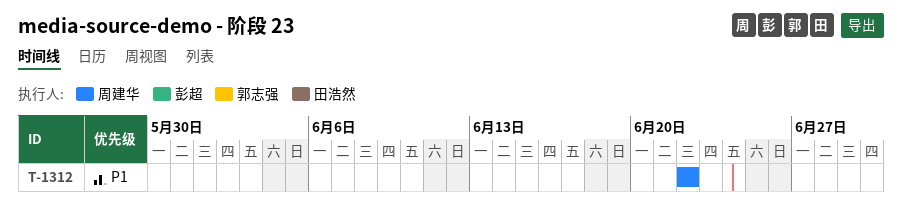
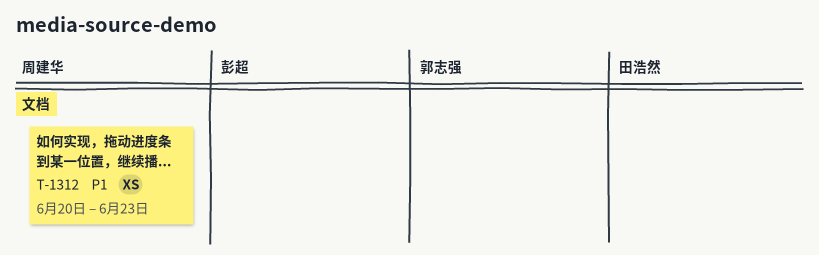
T-1312, start: Jun 22 -> Jun 20
T-1312, due: Jun 22 -> Jun 23

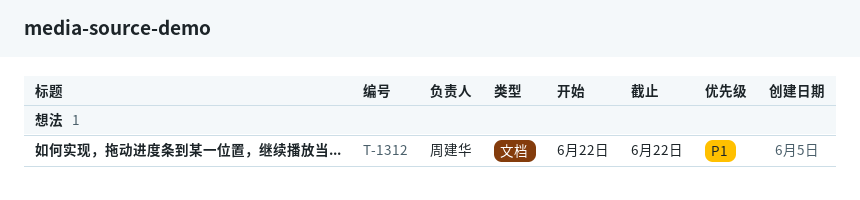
T-1312, start: Jun 20 -> Jun 22
T-1312, due: Jun 23 -> Jun 22

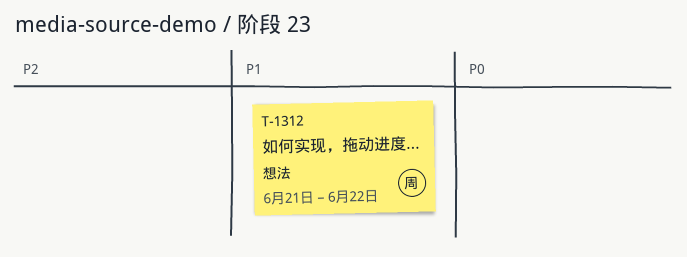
T-1312, start: Jun 22 -> Jun 21

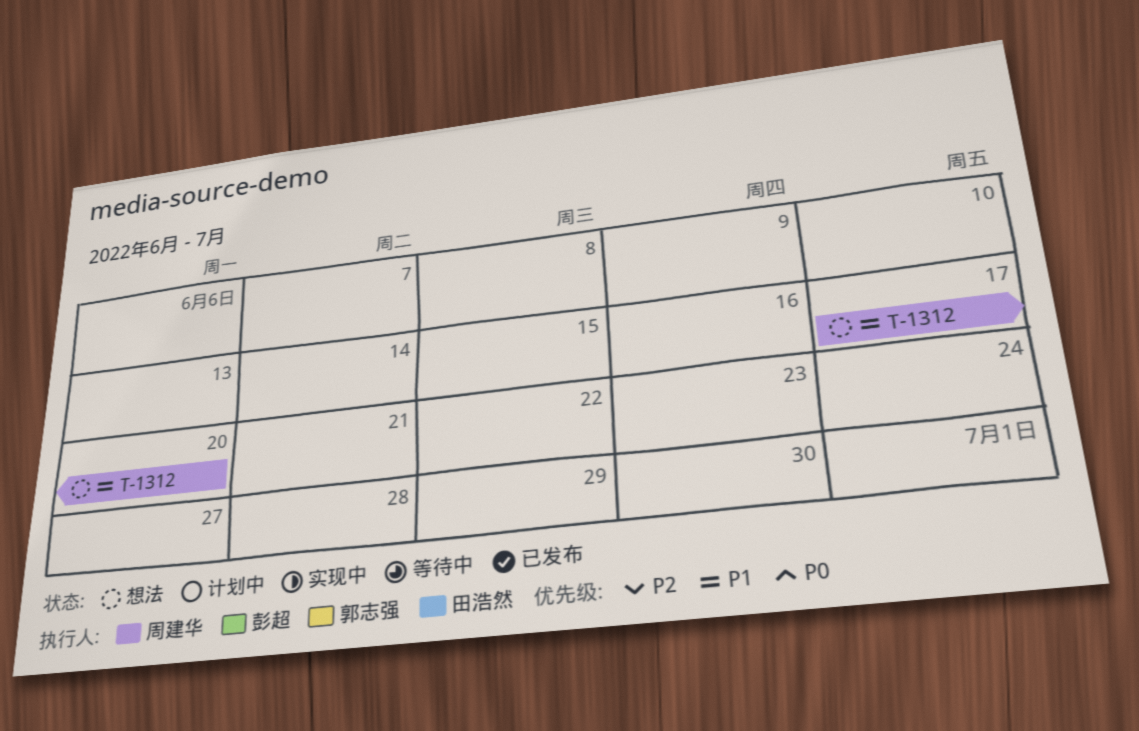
T-1312, start: Jun 21 -> Jun 17
T-1312, due: Jun 22 -> Jun 20

